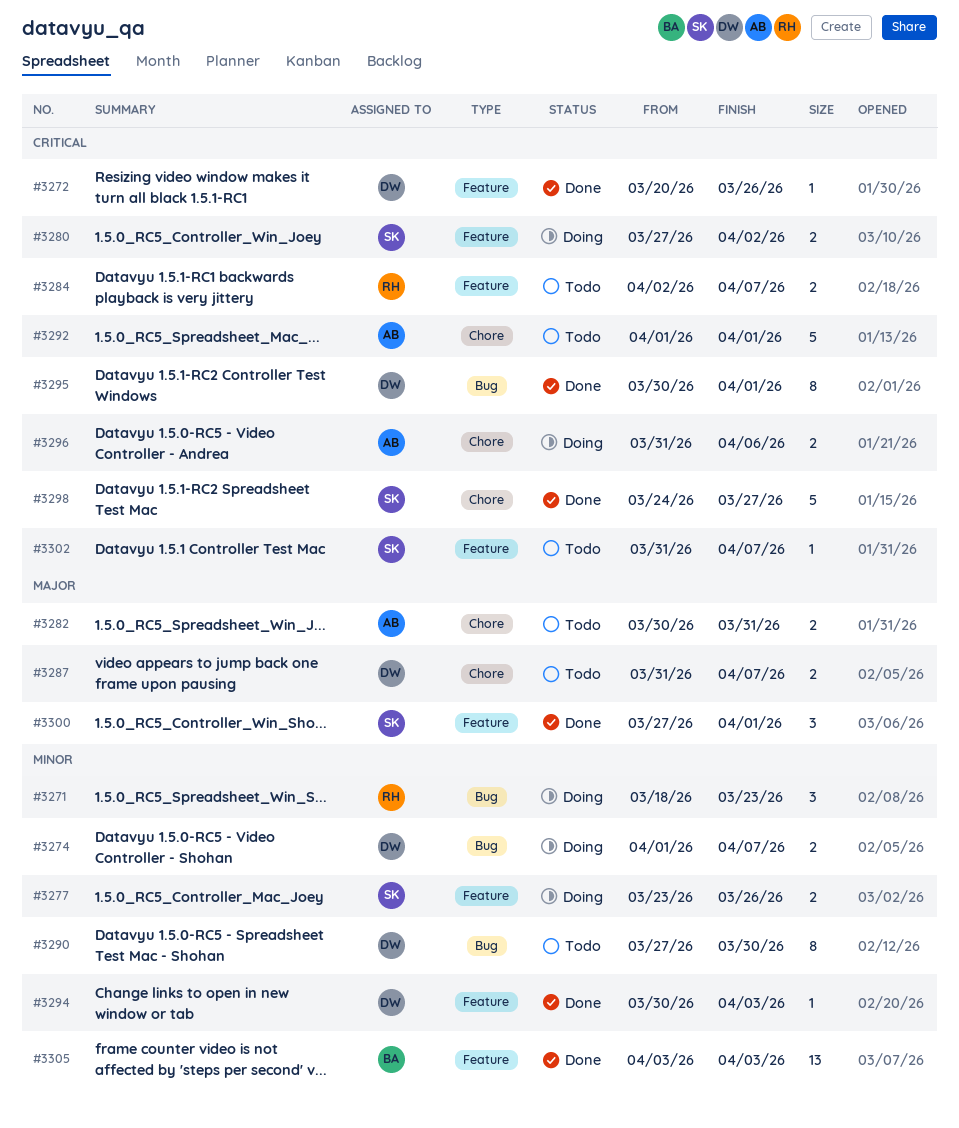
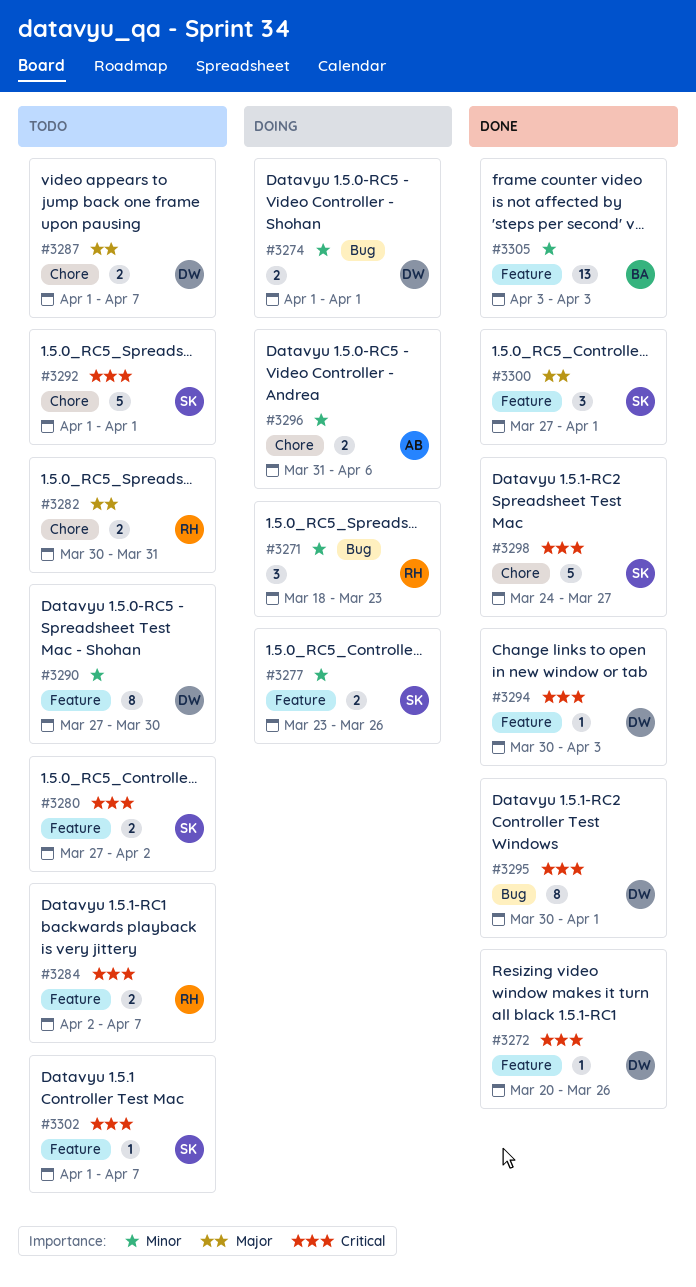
#3274, due: Apr 7 -> Apr 1
#3280, status: Doing -> Todo
#3282, owner: AB -> RH
#3287, start: Mar 31 -> Apr 1
#3290, label: Bug -> Feature
#3292, owner: AB -> SK
#3294, priority: Minor -> Critical
#3296, priority: Critical -> Minor
#3302, start: Mar 31 -> Apr 1

